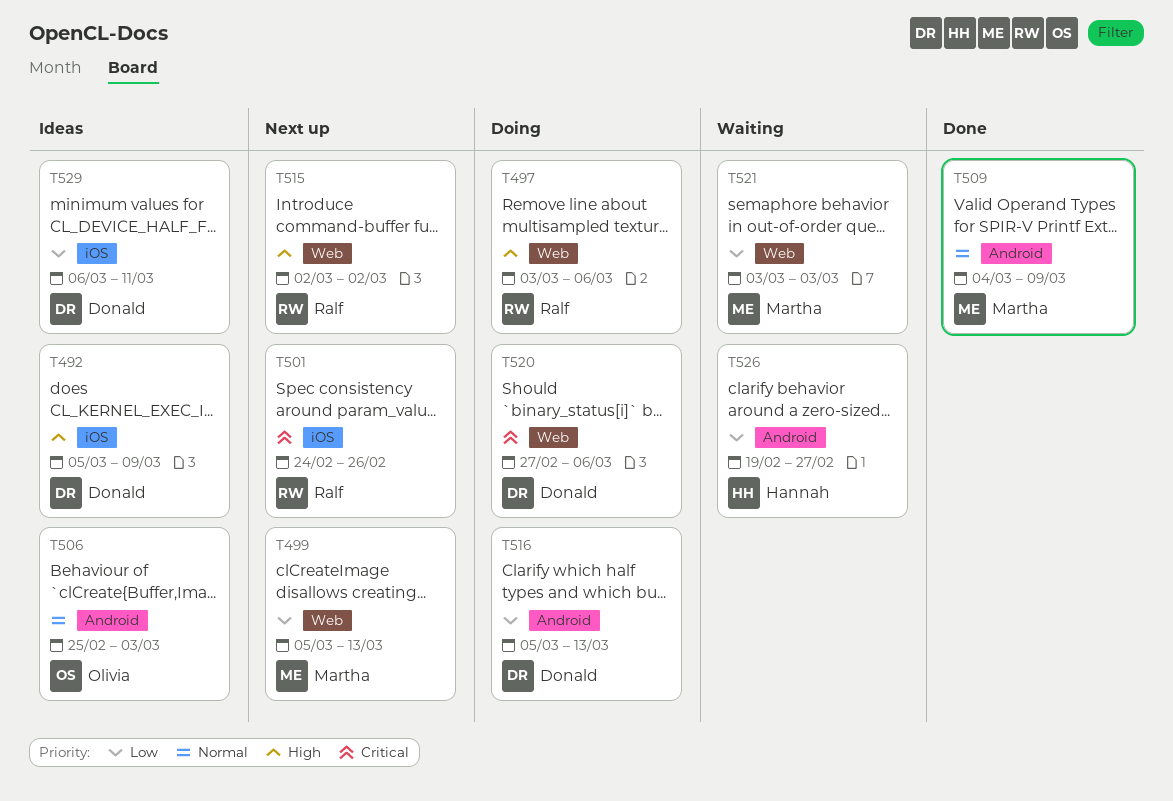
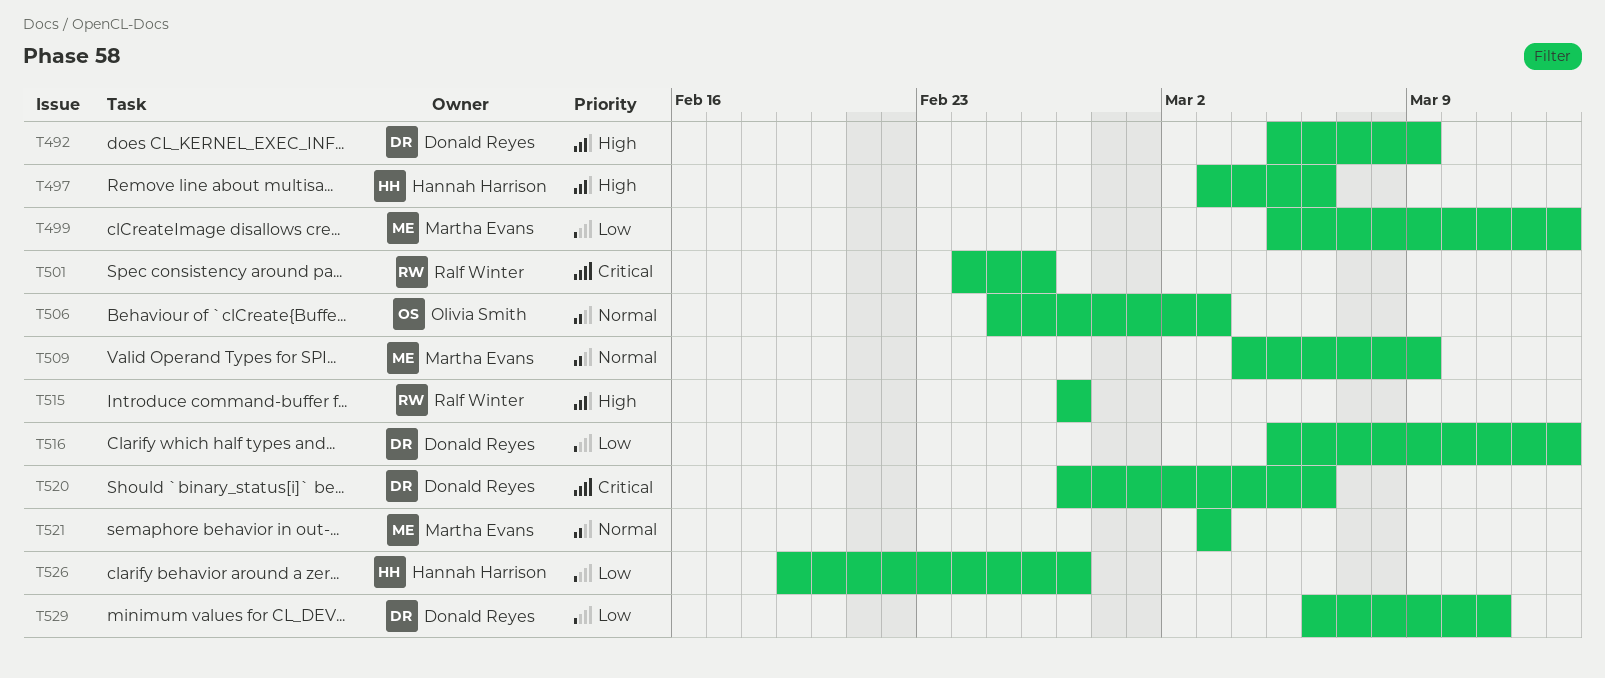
T497, owner: Ralf Winter -> Hannah Harrison
T515, start: Mar 2 -> Feb 27
T515, due: Mar 2 -> Feb 27
T521, priority: Low -> Normal

